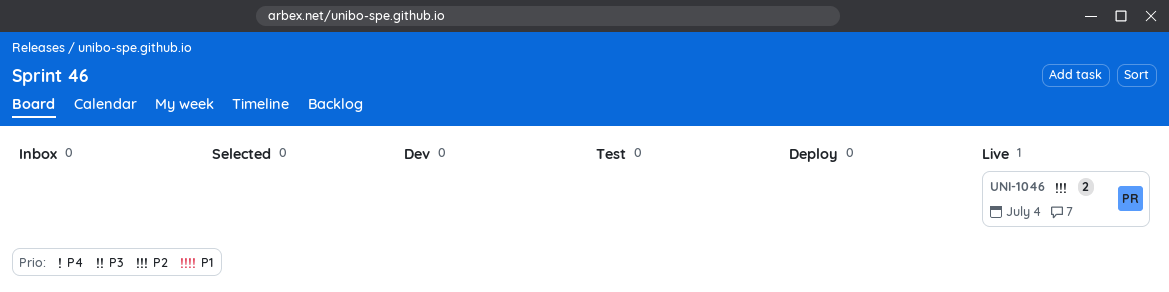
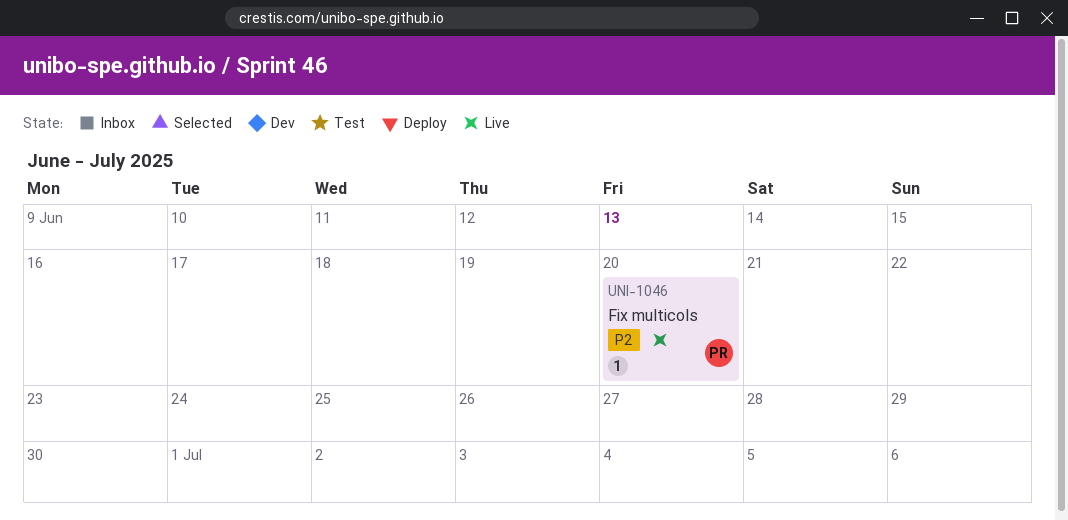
UNI-1046, estimate: 2 -> 1
UNI-1046, due: Jul 4 -> Jun 20

